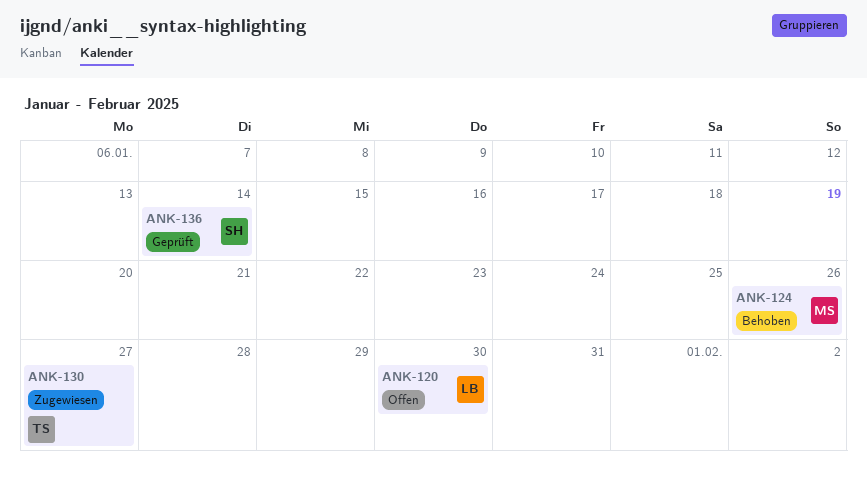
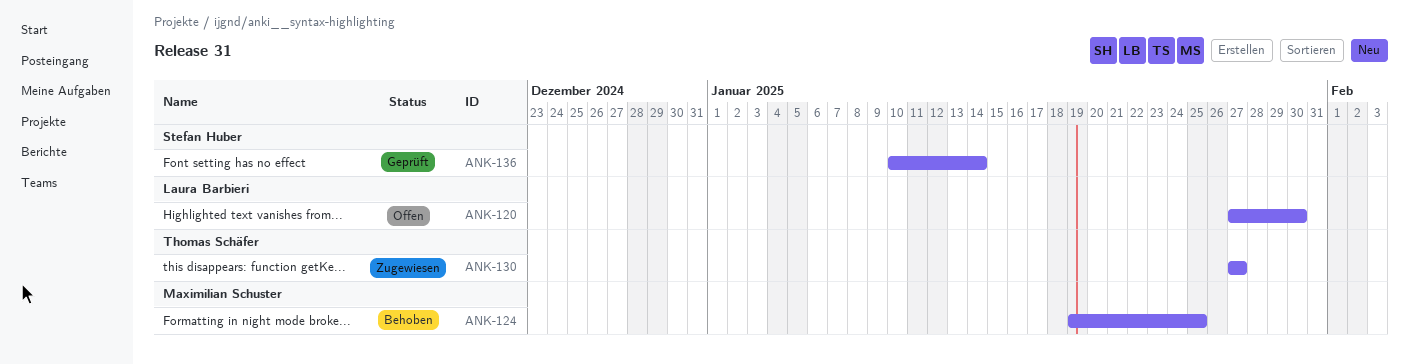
ANK-124, due: Jan 26 -> Jan 25

